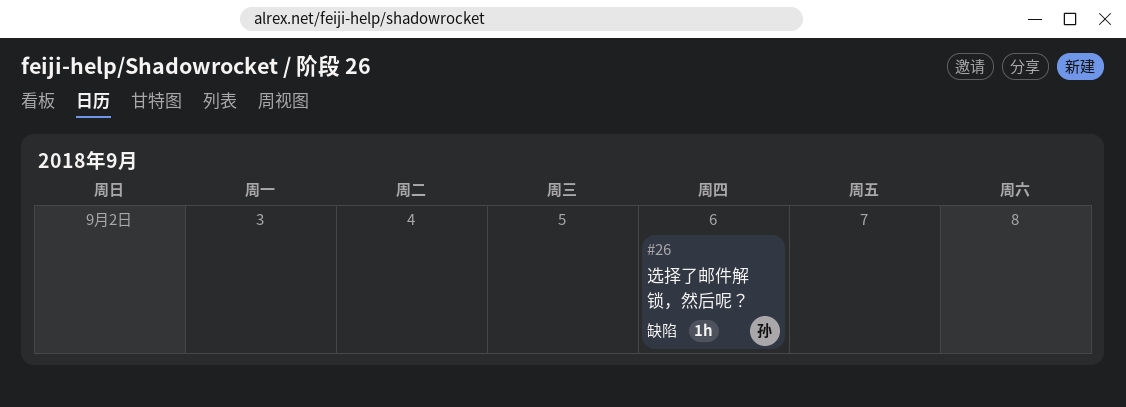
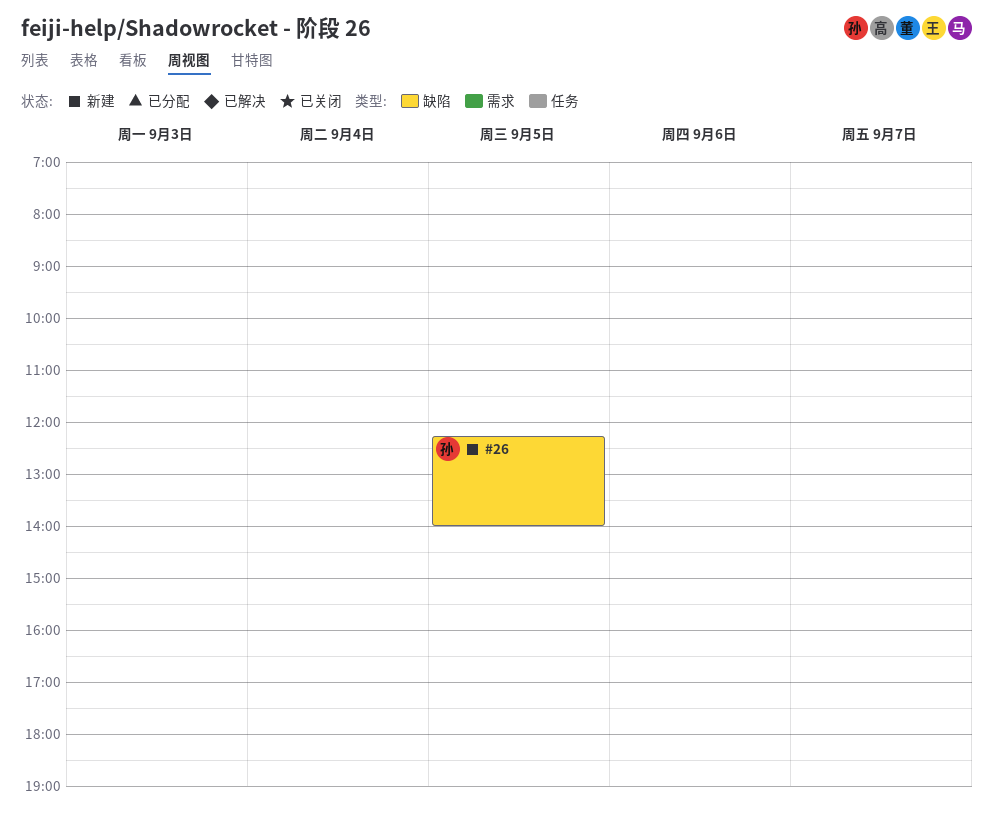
#26, day: Sep 6 -> Sep 5

